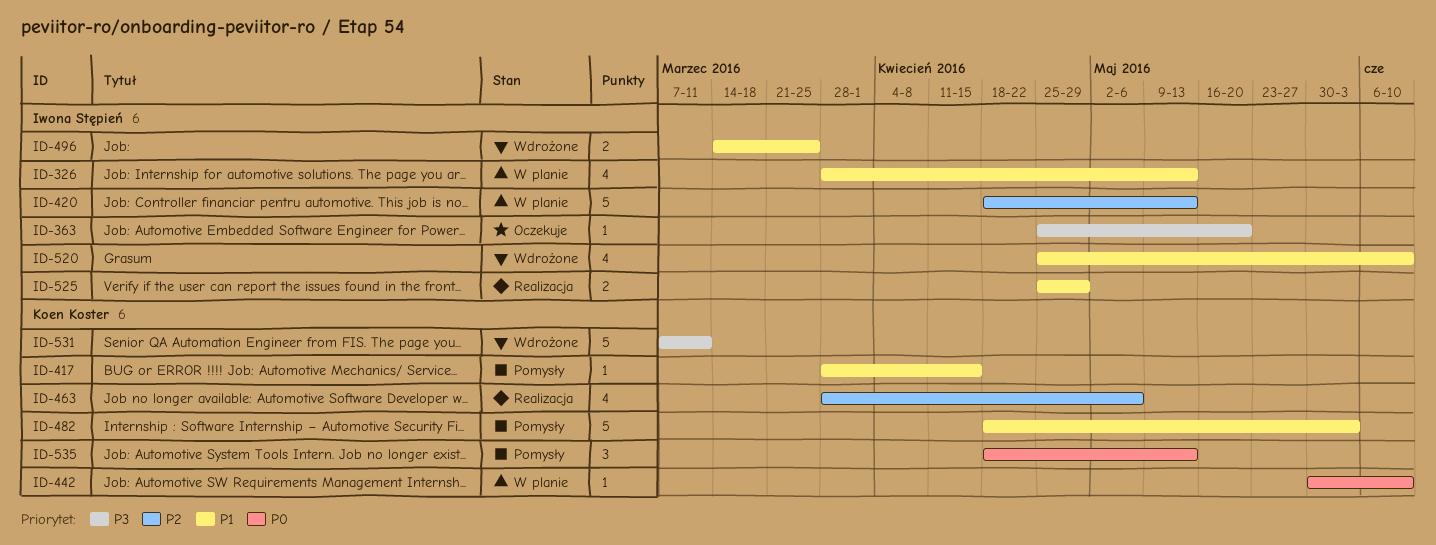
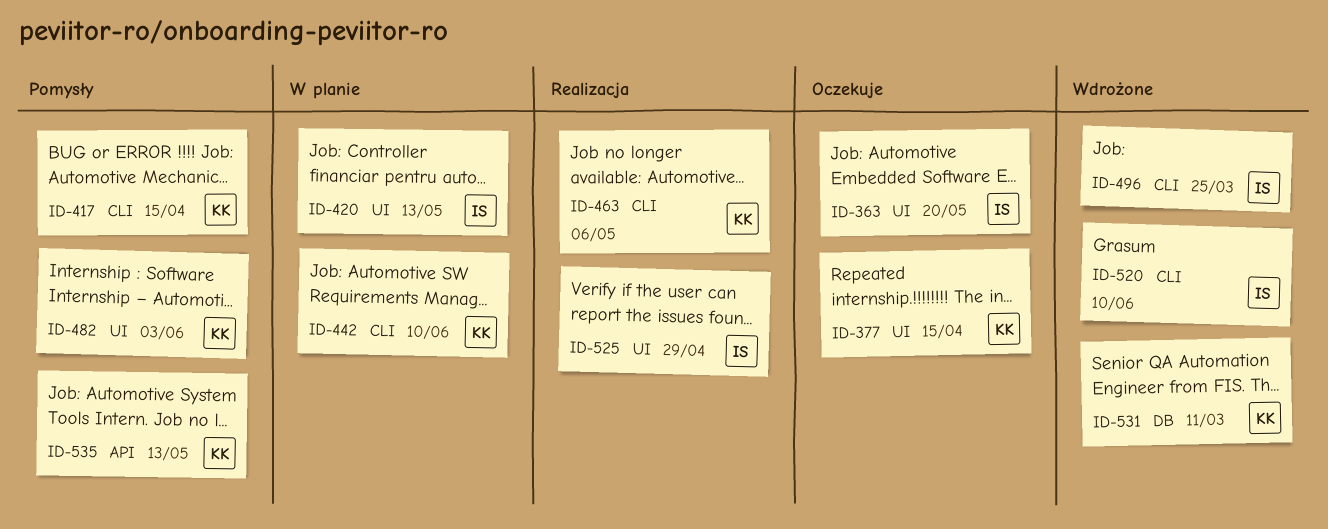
ID-326: present -> none
ID-377: none -> present

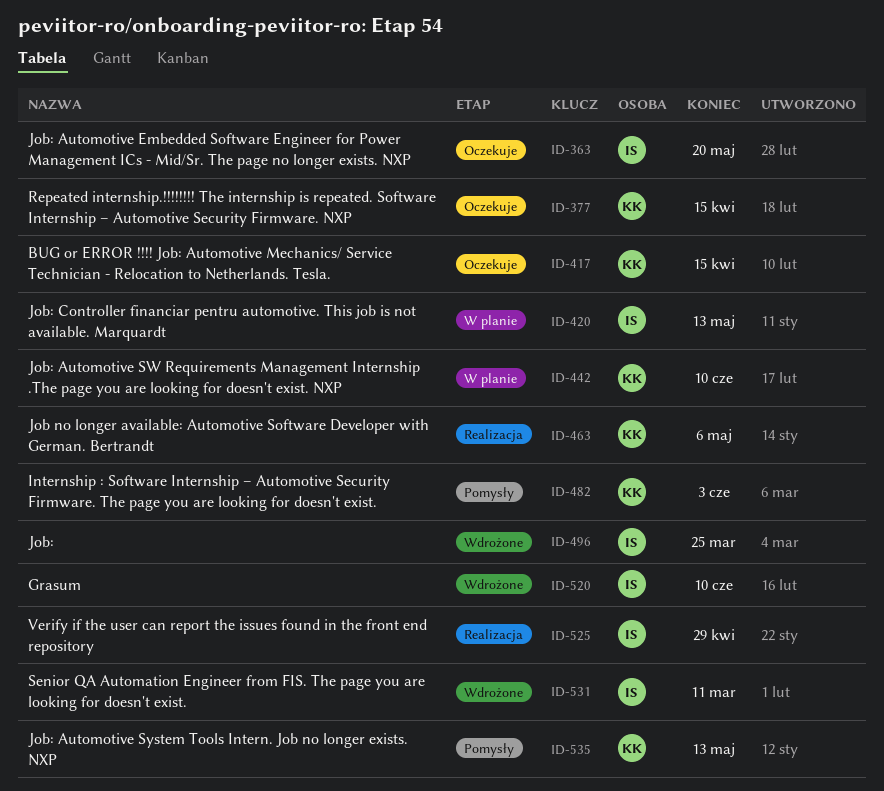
ID-417, status: Pomysły -> Oczekuje
ID-531, owner: KK -> IS

